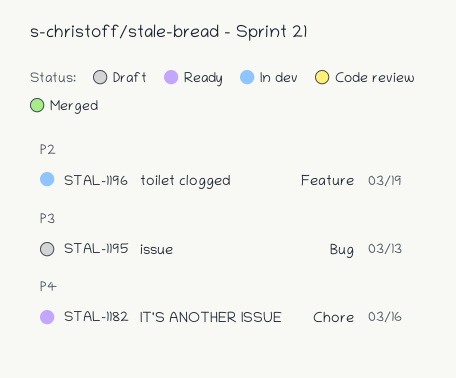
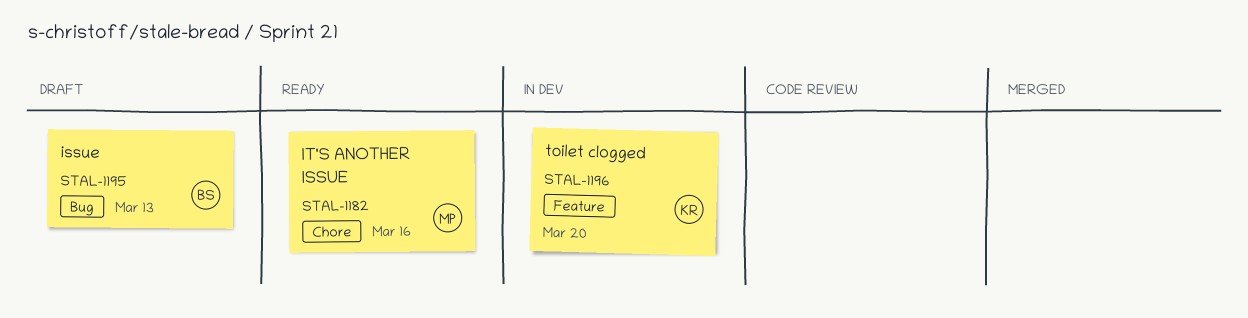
STAL-1196, due: Mar 19 -> Mar 20

